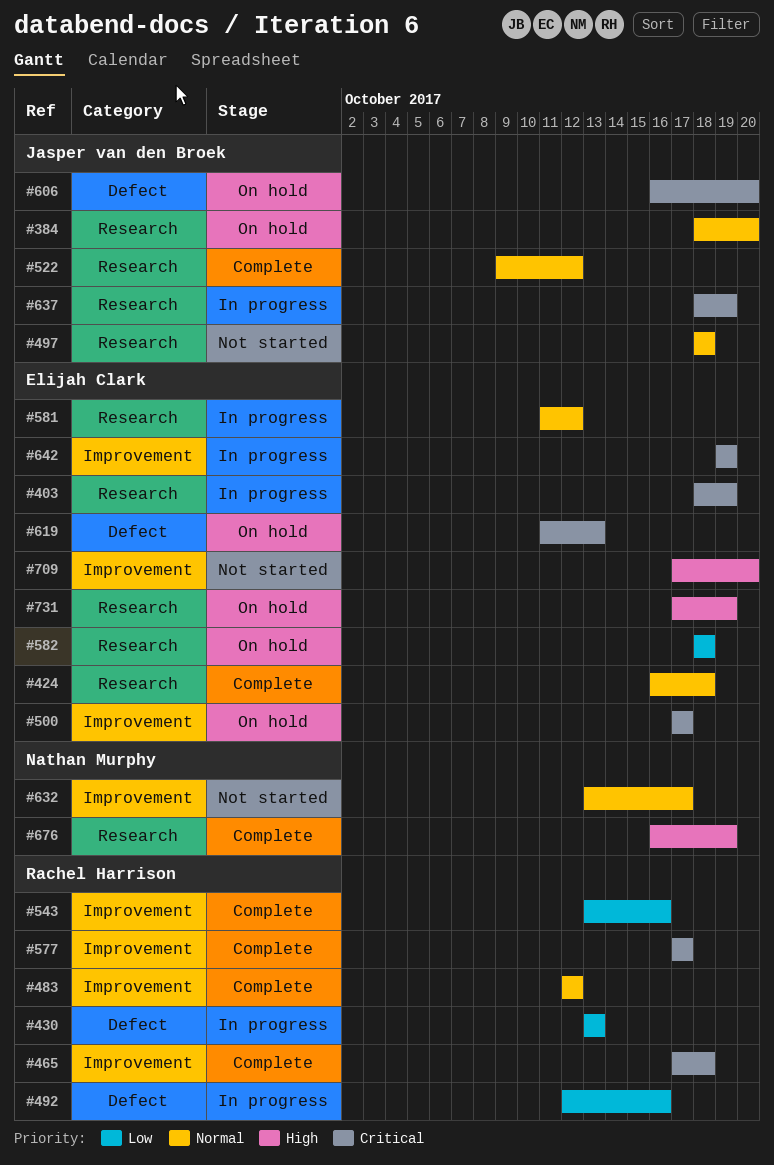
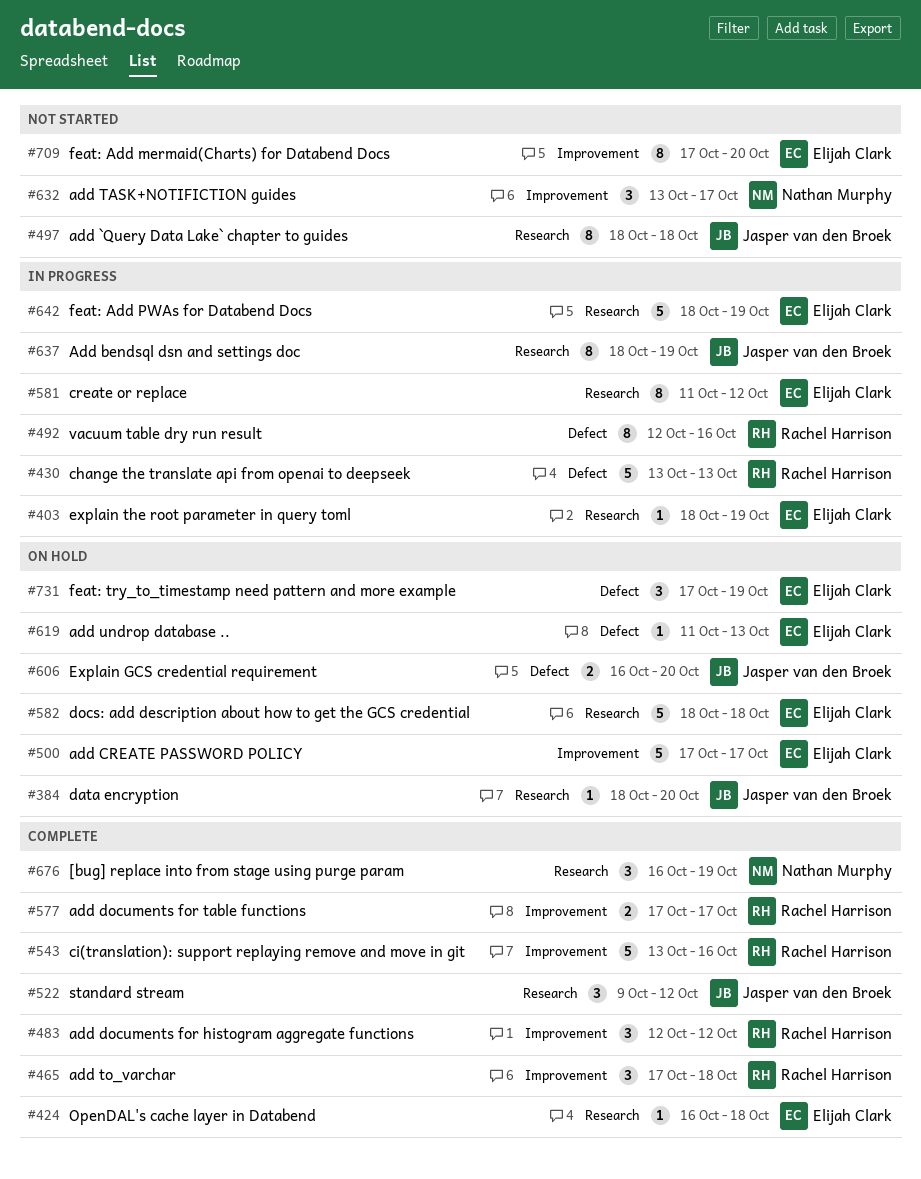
#642, label: Improvement -> Research
#642, start: Oct 19 -> Oct 18
#731, label: Research -> Defect

